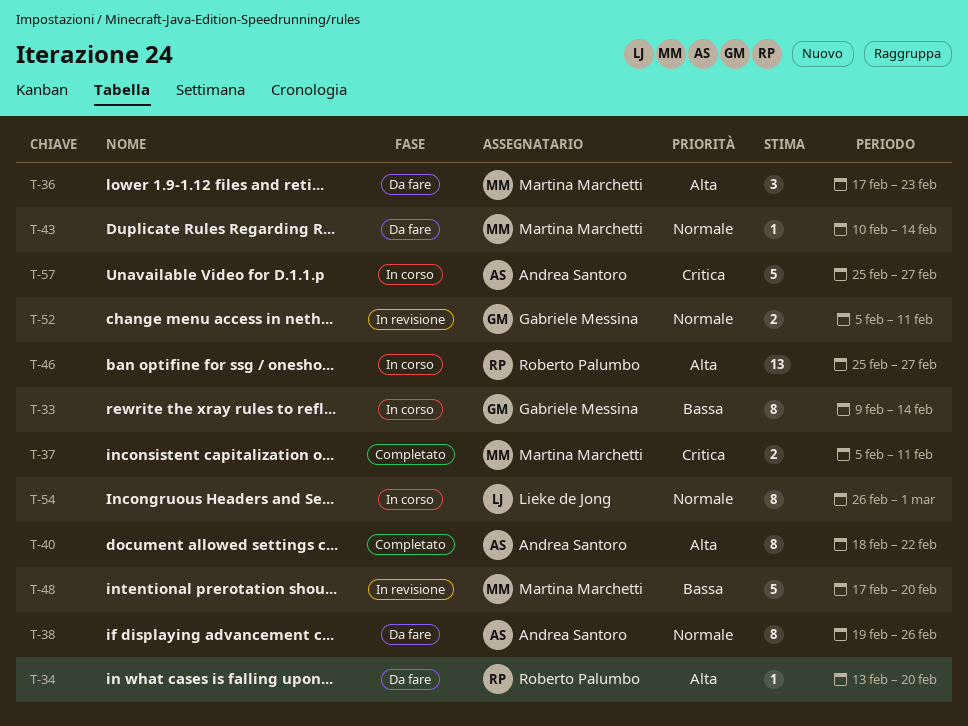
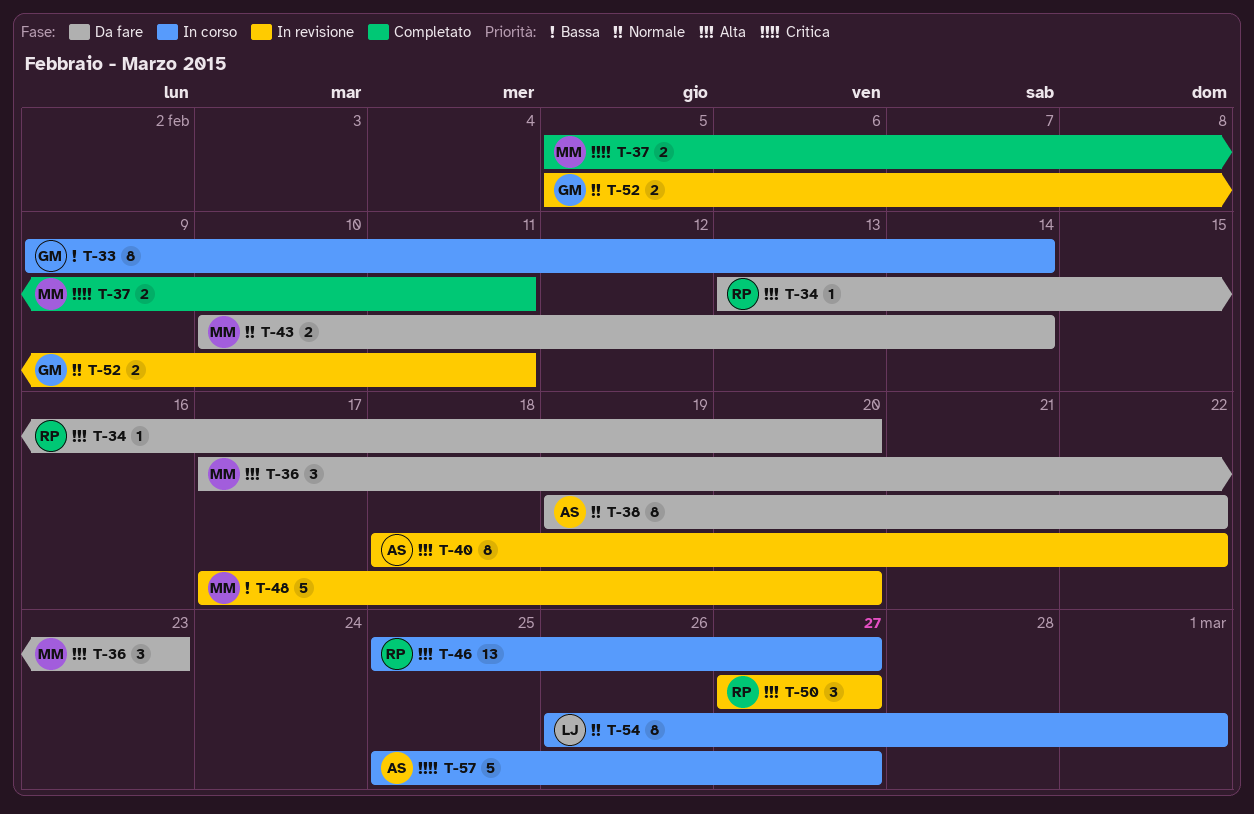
T-38, due: Feb 26 -> Feb 22
T-40, status: Completato -> In revisione
T-43, estimate: 1 -> 2
T-50: none -> present

